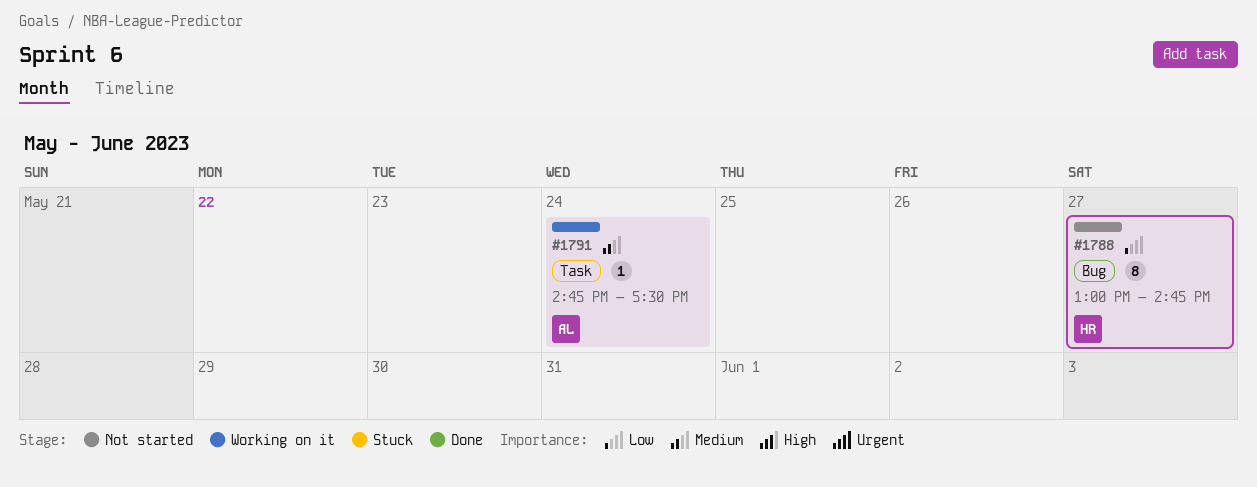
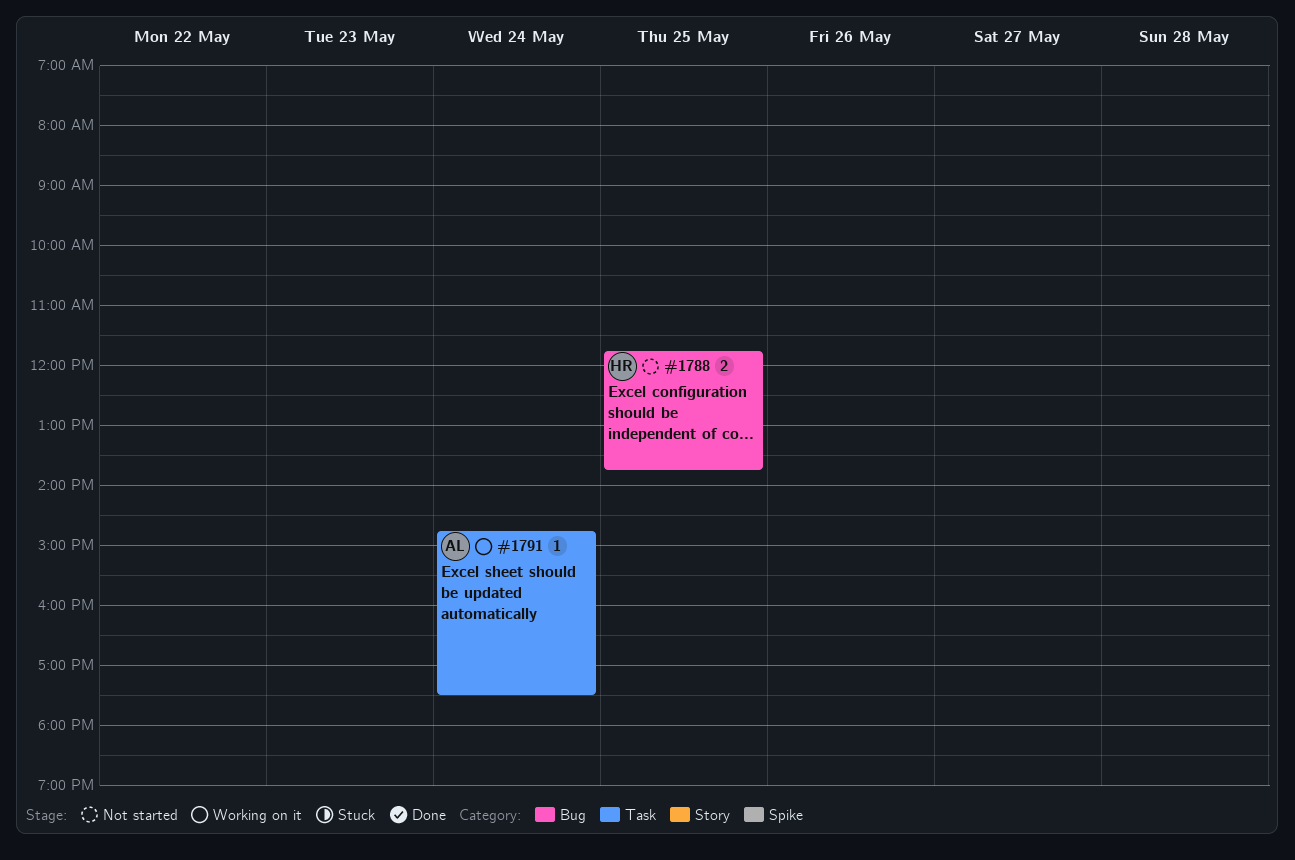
#1788, estimate: 8 -> 2
#1788, day: May 27 -> May 25
#1788, begins: 13:00 -> 11:45
#1788, ends: 14:45 -> 13:45

